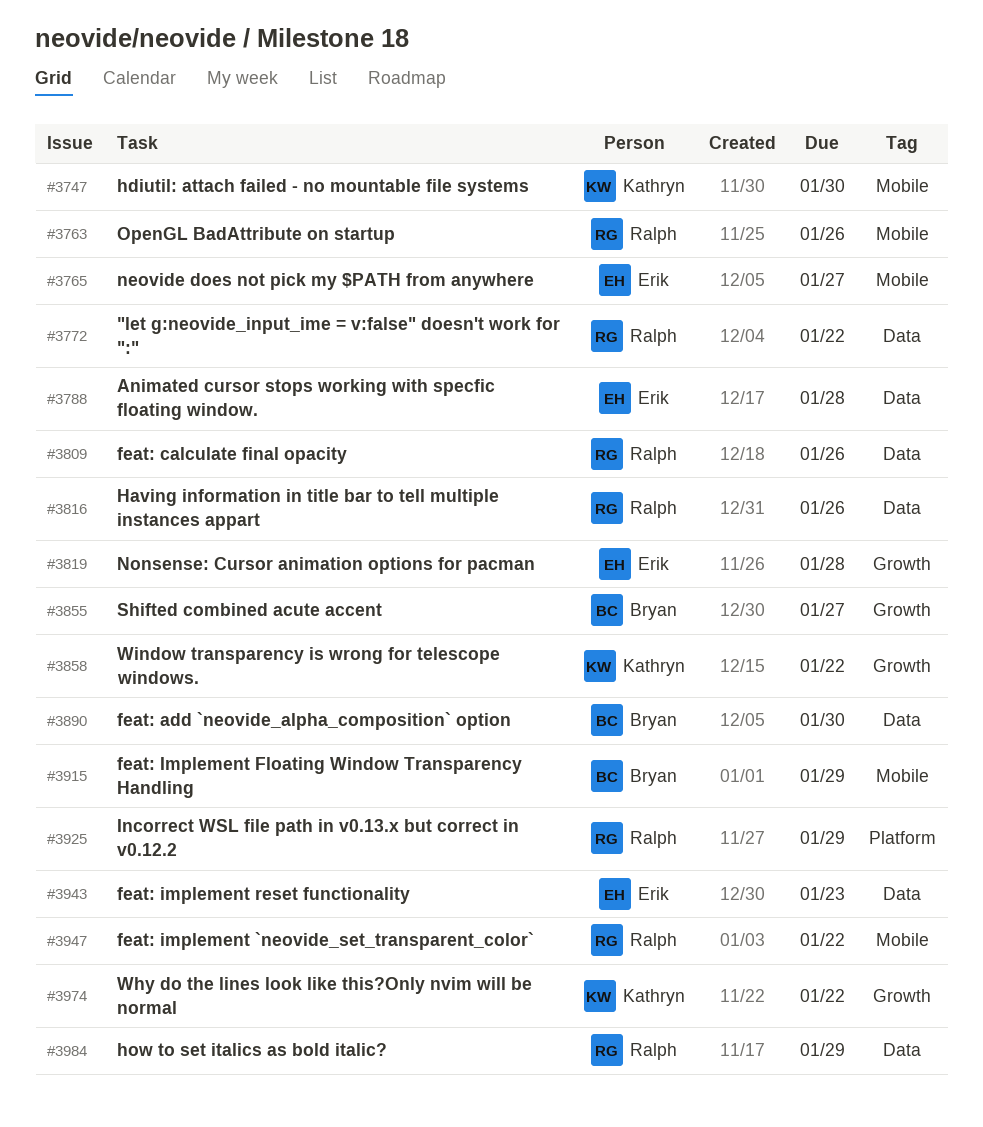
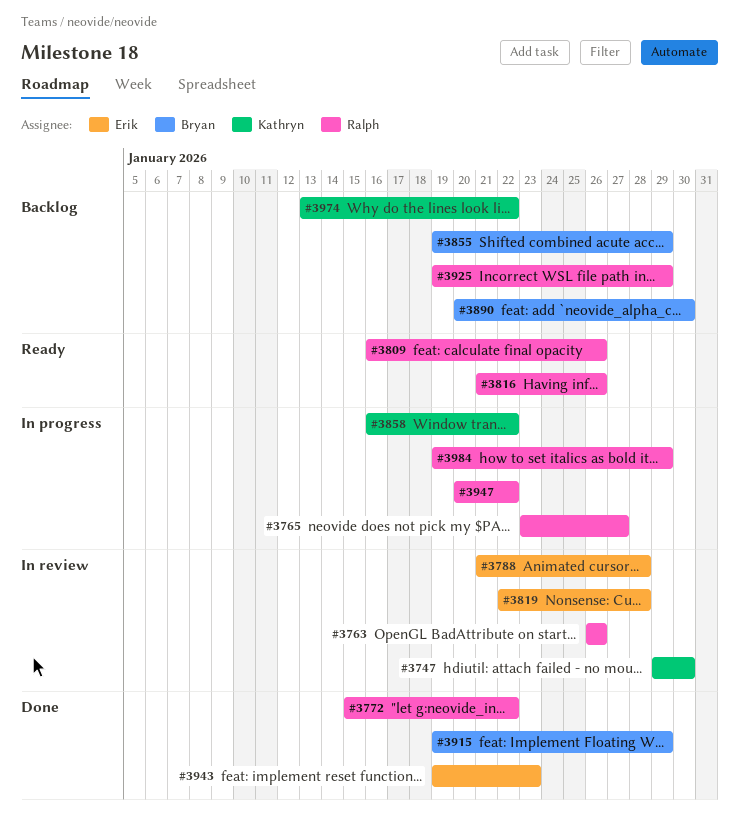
#3765, owner: Erik -> Ralph
#3855, due: Jan 27 -> Jan 29

